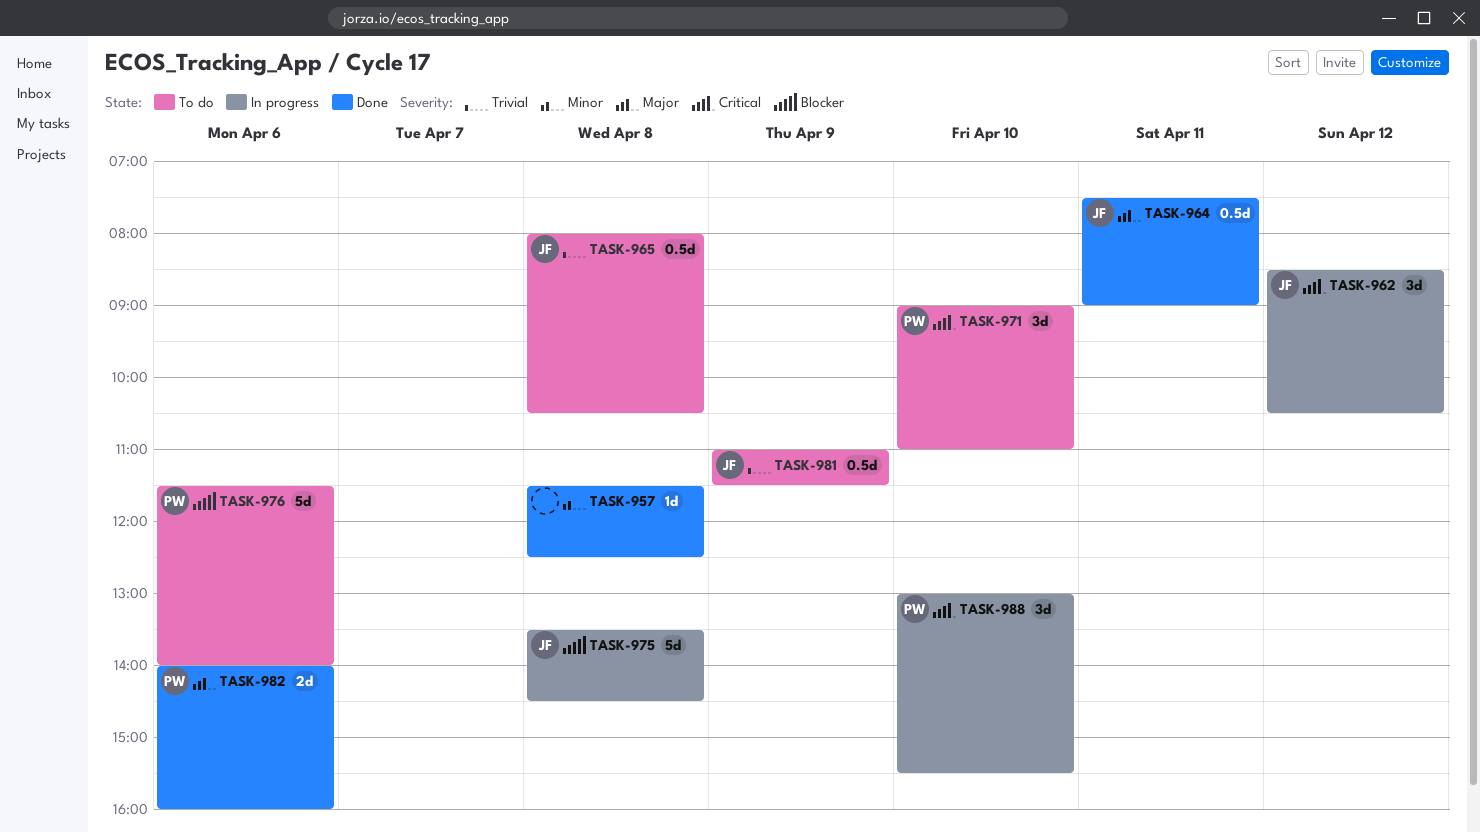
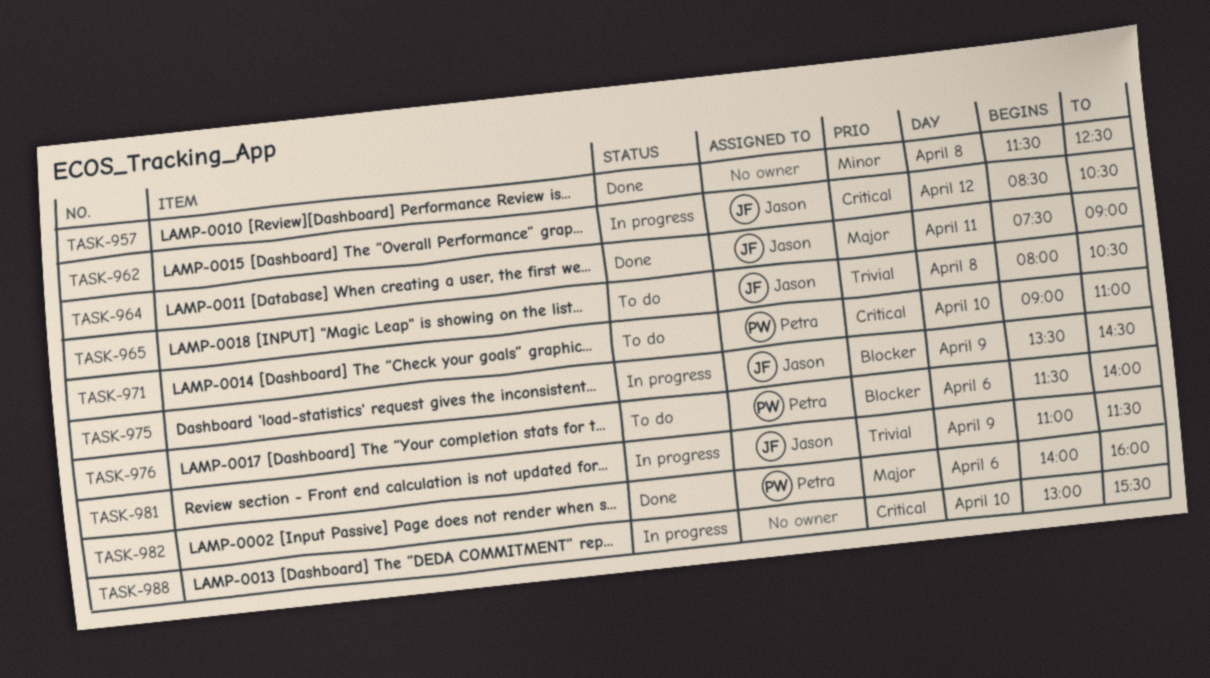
TASK-975, day: Apr 8 -> Apr 9
TASK-981, status: To do -> In progress
TASK-988, owner: Petra -> none

